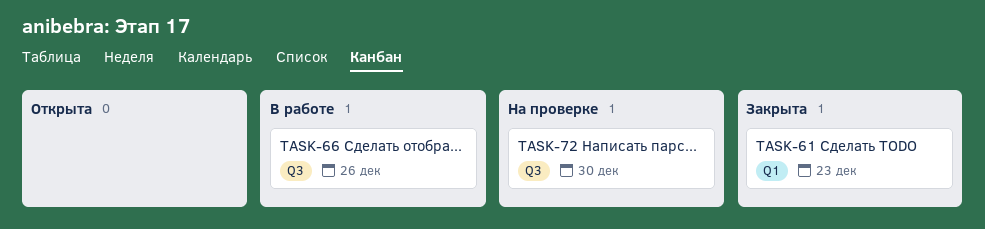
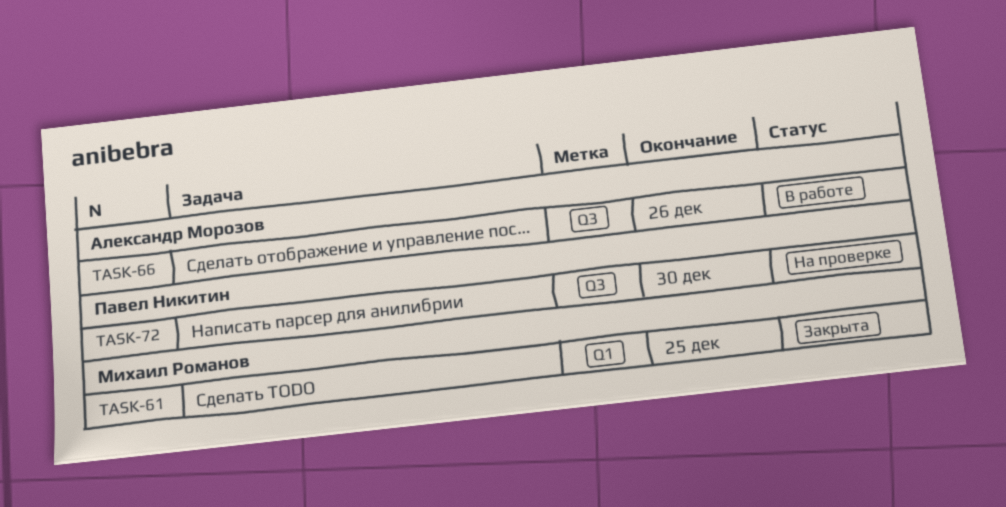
TASK-61, due: Dec 23 -> Dec 25

